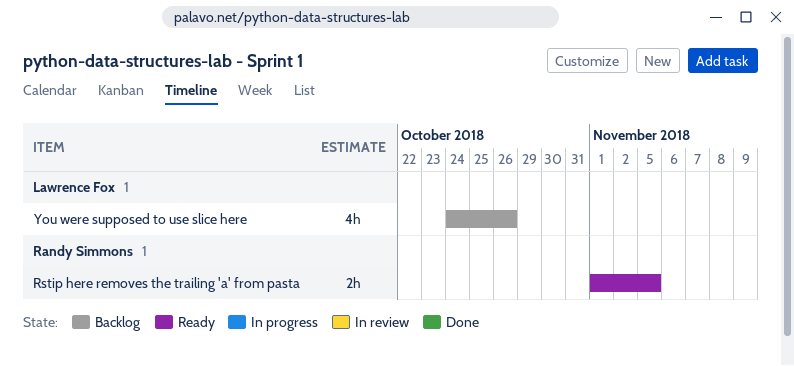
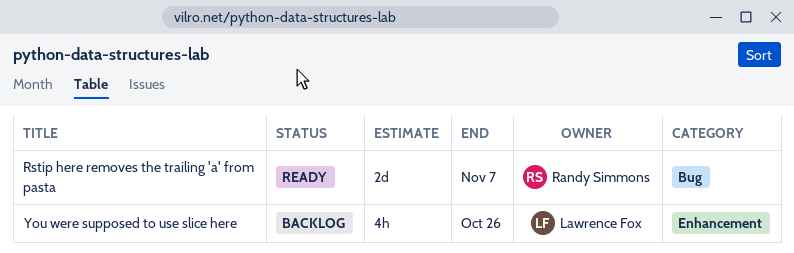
Rstip here removes the trailing 'a' from pasta, estimate: 2h -> 2d
Rstip here removes the trailing 'a' from pasta, due: Nov 5 -> Nov 7

